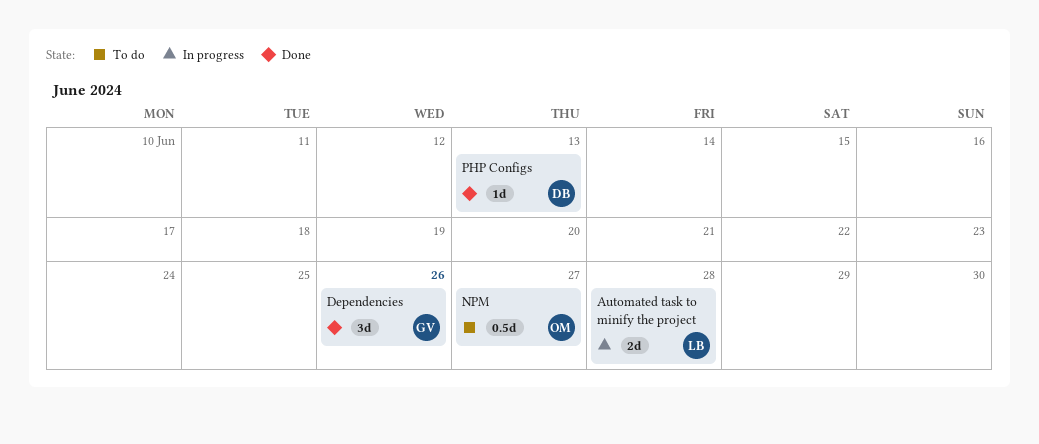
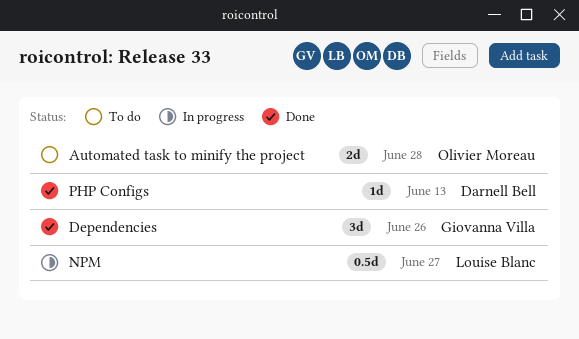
Automated task to minify the project, status: In progress -> To do
Automated task to minify the project, owner: Louise Blanc -> Olivier Moreau
NPM, status: To do -> In progress
NPM, owner: Olivier Moreau -> Louise Blanc

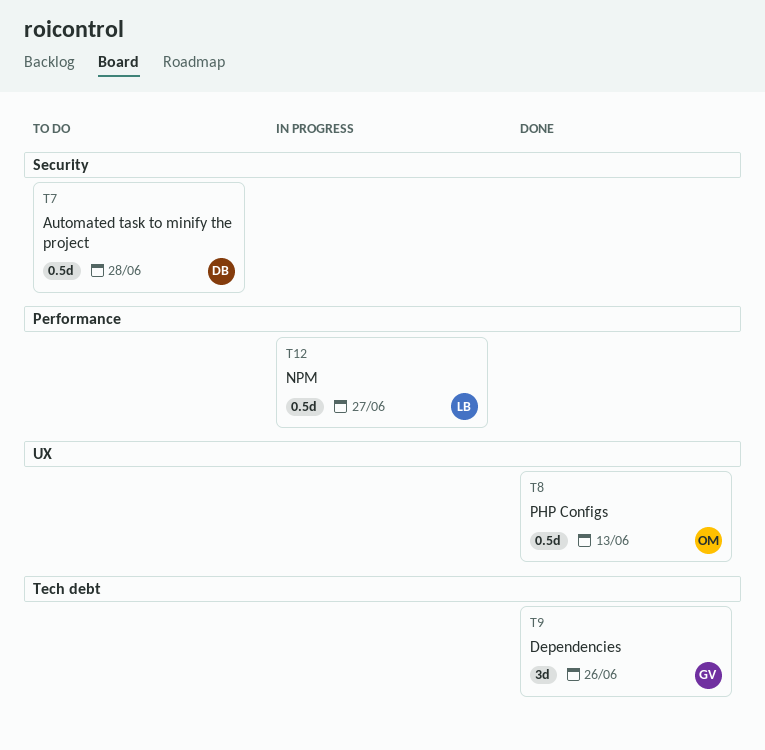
Automated task to minify the project, owner: Olivier Moreau -> Darnell Bell
Automated task to minify the project, estimate: 2d -> 0.5d
PHP Configs, owner: Darnell Bell -> Olivier Moreau
PHP Configs, estimate: 1d -> 0.5d

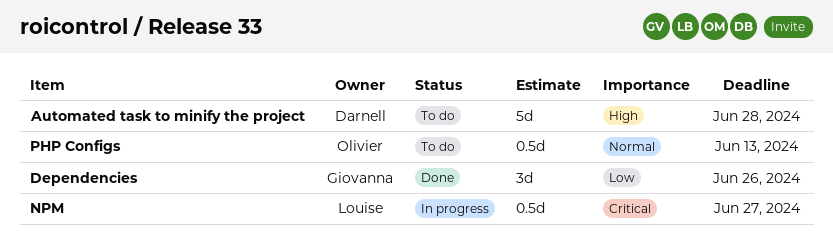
Automated task to minify the project, estimate: 0.5d -> 5d
PHP Configs, status: Done -> To do

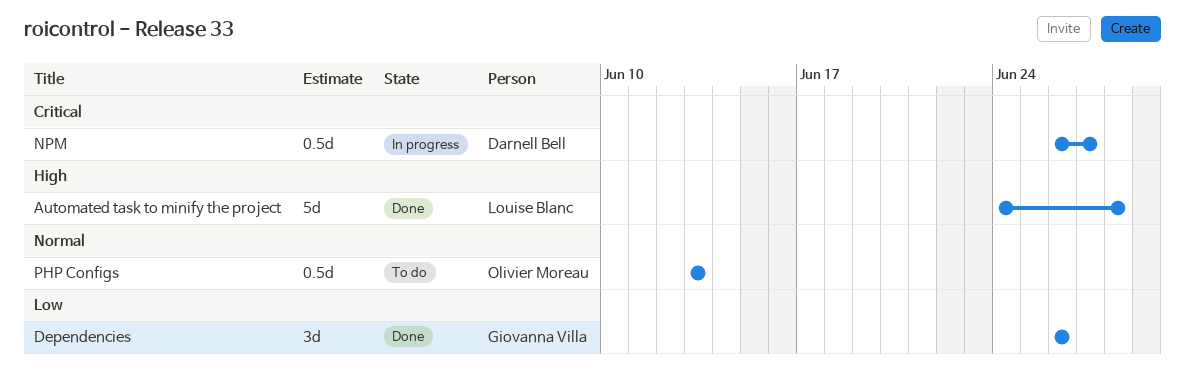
Automated task to minify the project, status: To do -> Done
Automated task to minify the project, owner: Darnell Bell -> Louise Blanc
NPM, owner: Louise Blanc -> Darnell Bell

